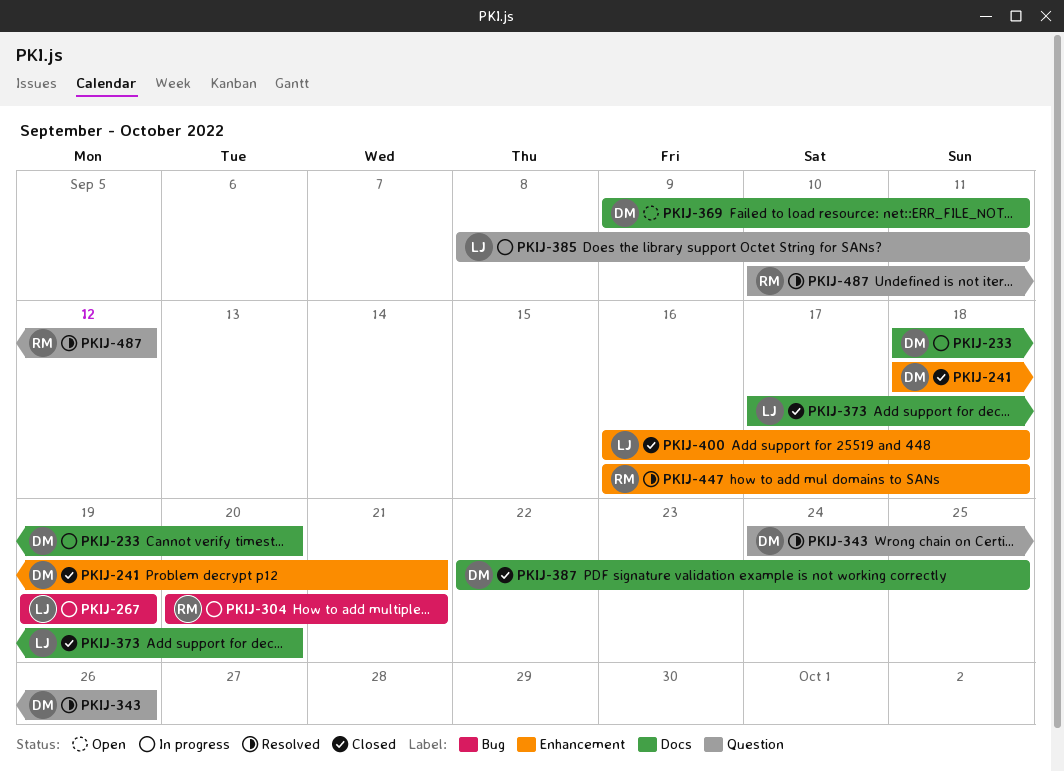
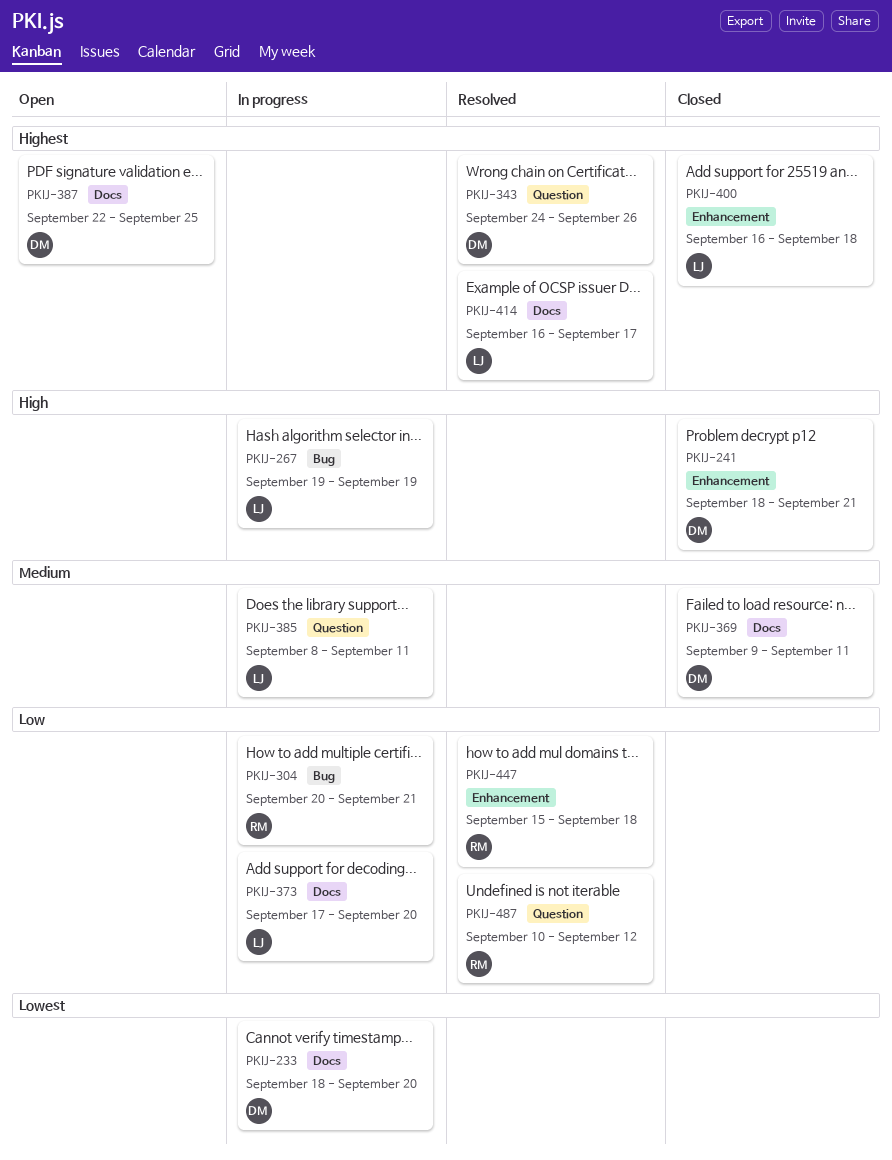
PKIJ-369, status: Open -> Closed
PKIJ-373, status: Closed -> In progress
PKIJ-387, status: Closed -> Open
PKIJ-414: none -> present
PKIJ-447, start: Sep 16 -> Sep 15

